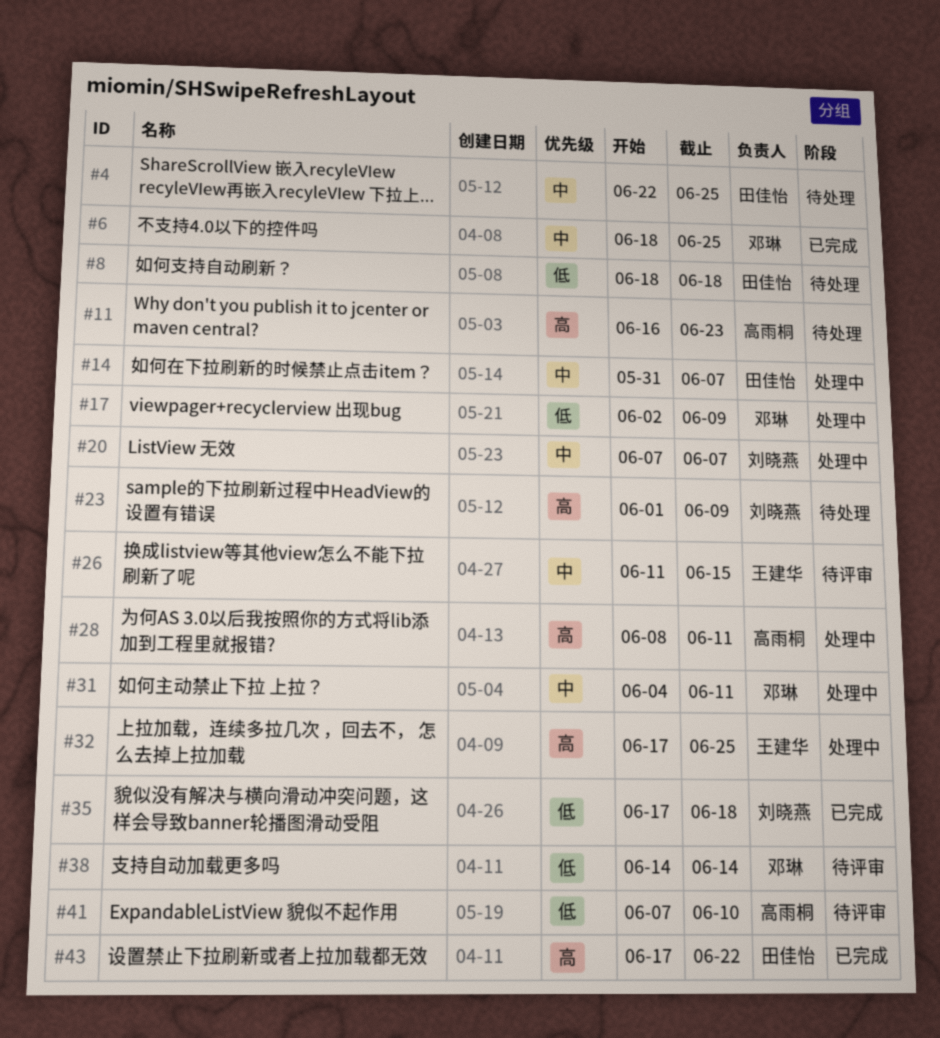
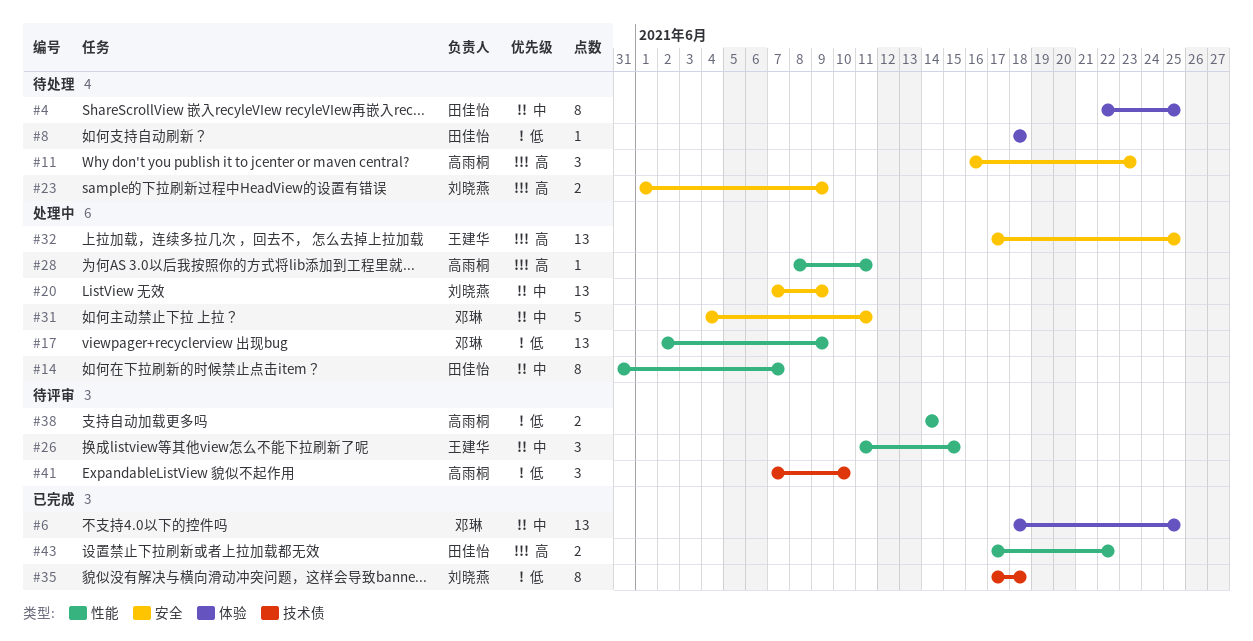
#20, due: Jun 7 -> Jun 9
#38, owner: 邓琳 -> 高雨桐

